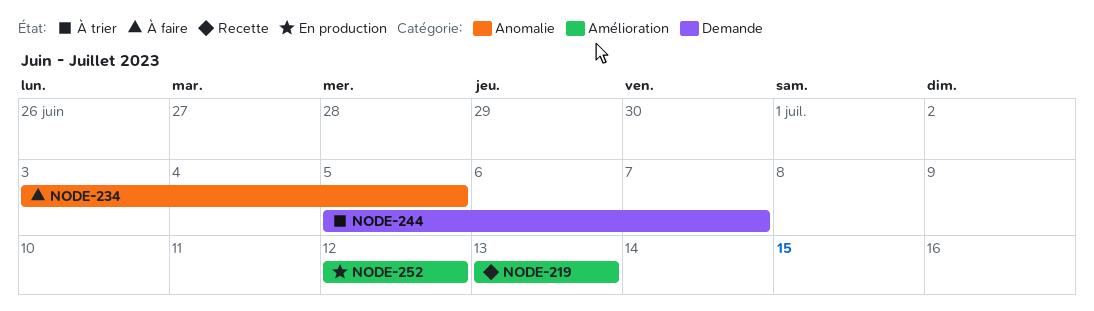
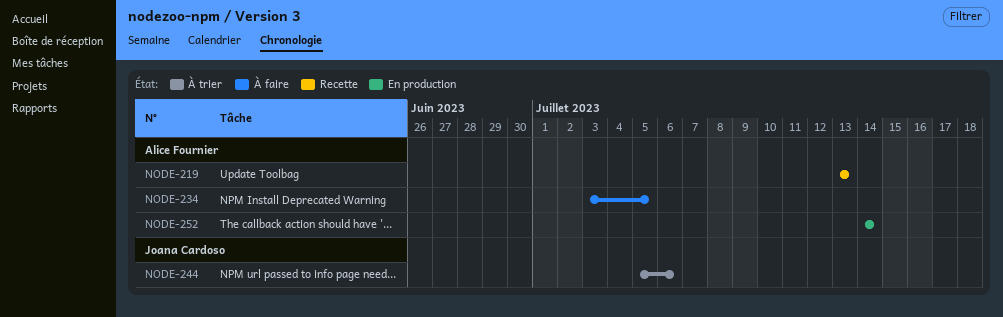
NODE-244, due: Jul 7 -> Jul 6
NODE-252, start: Jul 12 -> Jul 14
NODE-252, due: Jul 12 -> Jul 14

